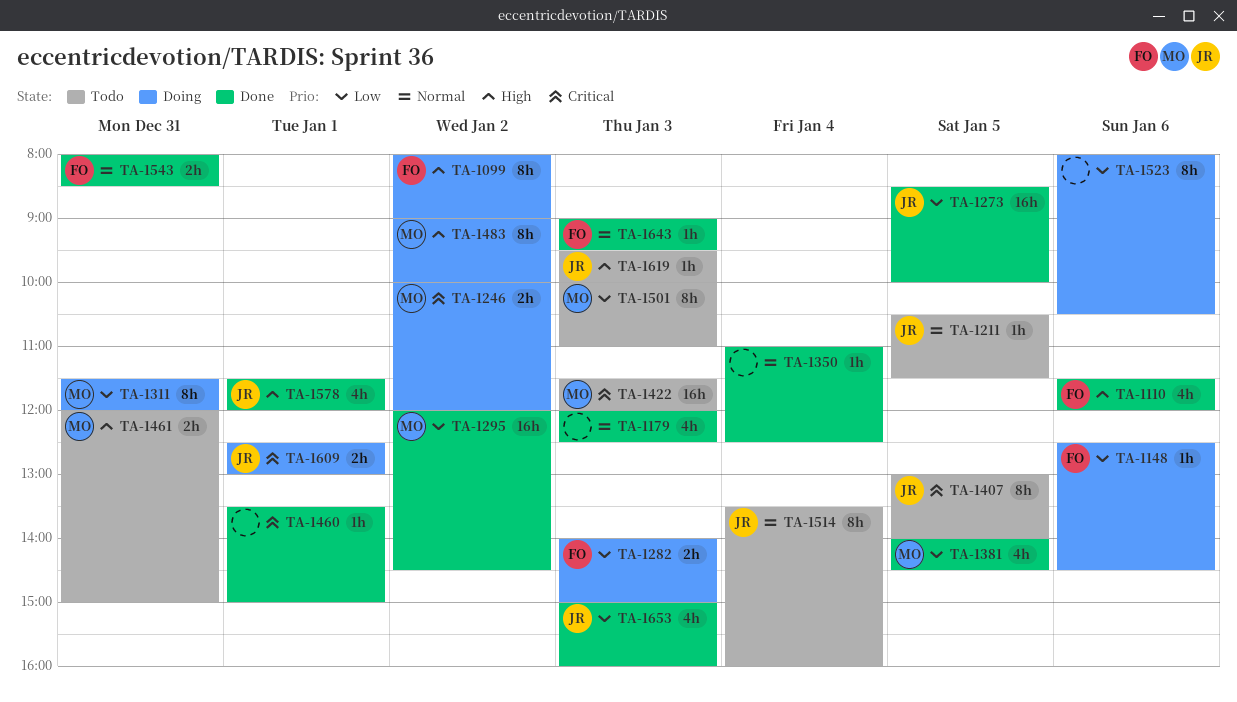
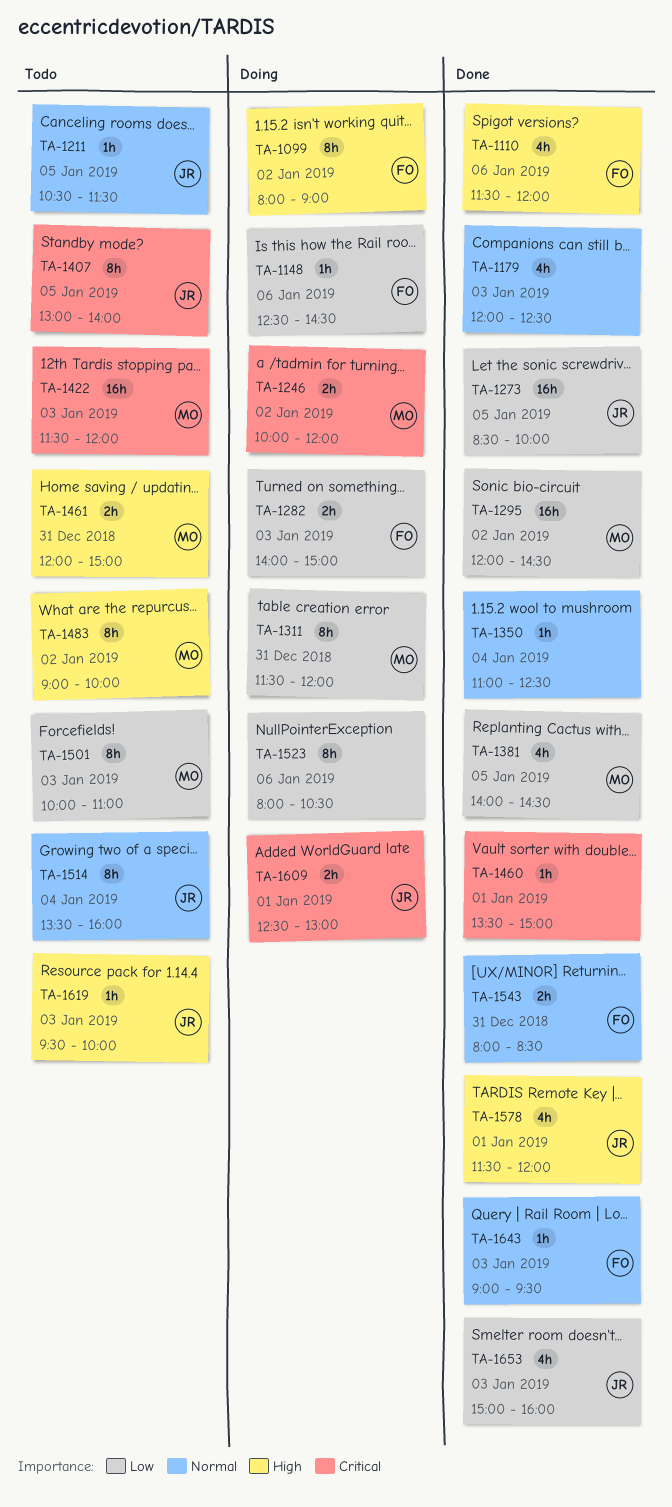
TA-1483, status: Doing -> Todo

